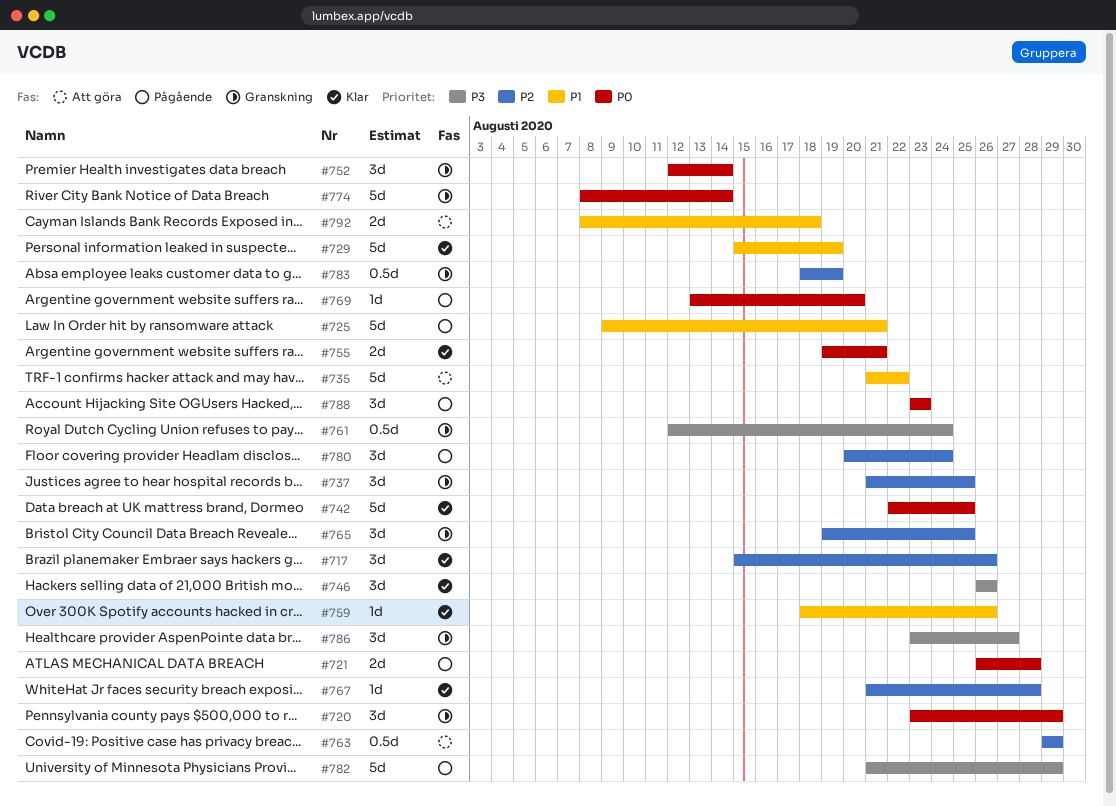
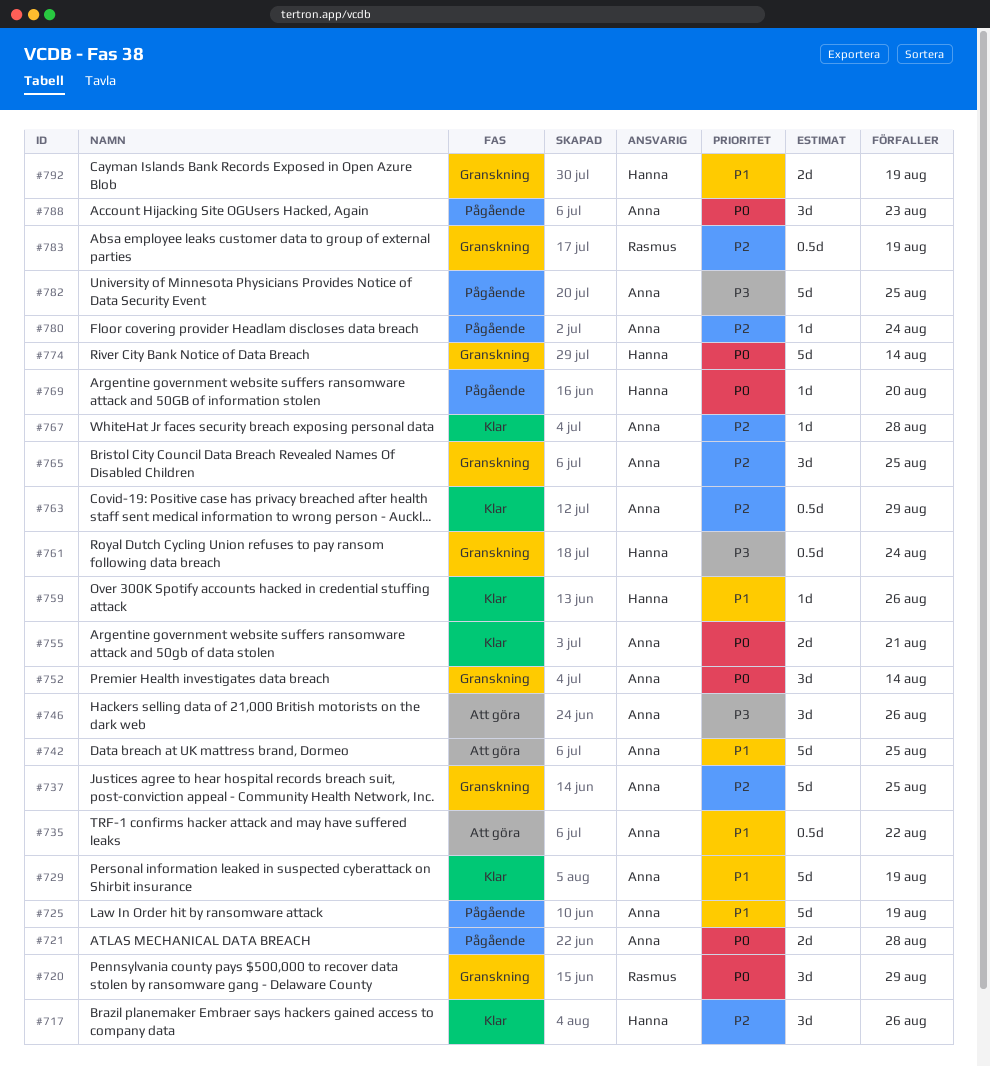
#725, due: Aug 21 -> Aug 19
#735, estimate: 5d -> 0.5d
#737, estimate: 3d -> 5d
#742, status: Klar -> Att göra
#742, priority: P0 -> P1
#746, status: Klar -> Att göra
#763, status: Att göra -> Klar
#780, estimate: 3d -> 1d
#782, due: Aug 29 -> Aug 25
#786: present -> none
#792, status: Att göra -> Granskning
#792, due: Aug 18 -> Aug 19

